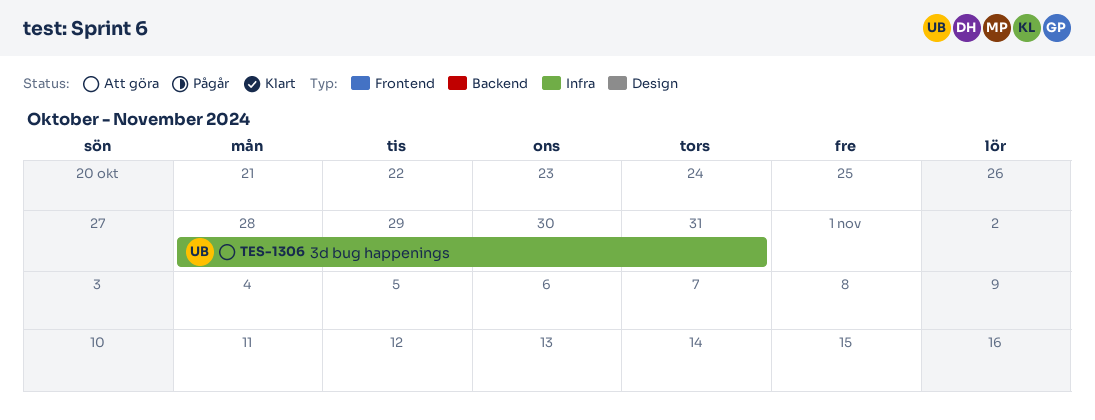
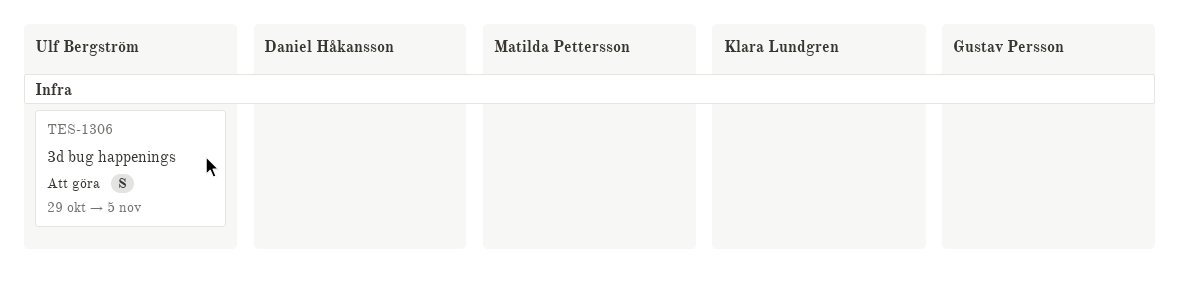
TES-1306, start: Oct 28 -> Oct 29
TES-1306, due: Oct 31 -> Nov 5

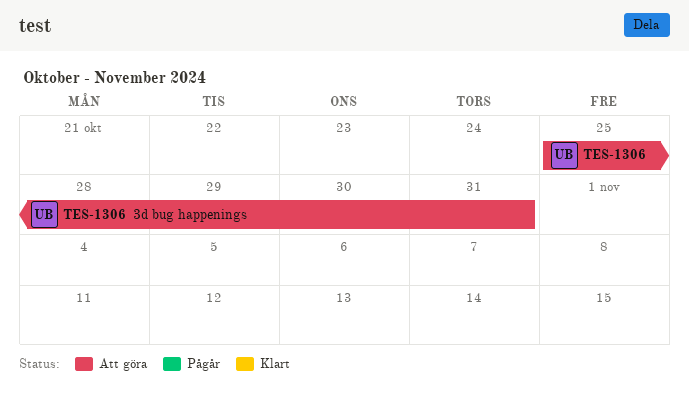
TES-1306, start: Oct 29 -> Oct 25
TES-1306, due: Nov 5 -> Oct 31

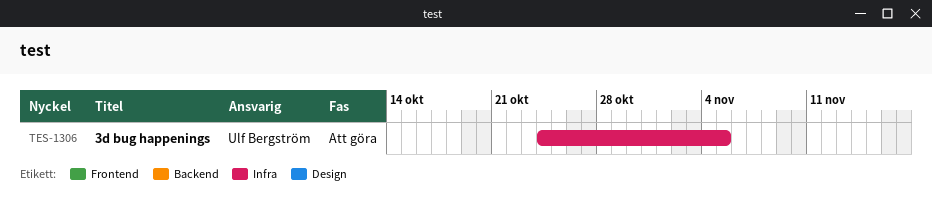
TES-1306, start: Oct 25 -> Oct 24
TES-1306, due: Oct 31 -> Nov 5

